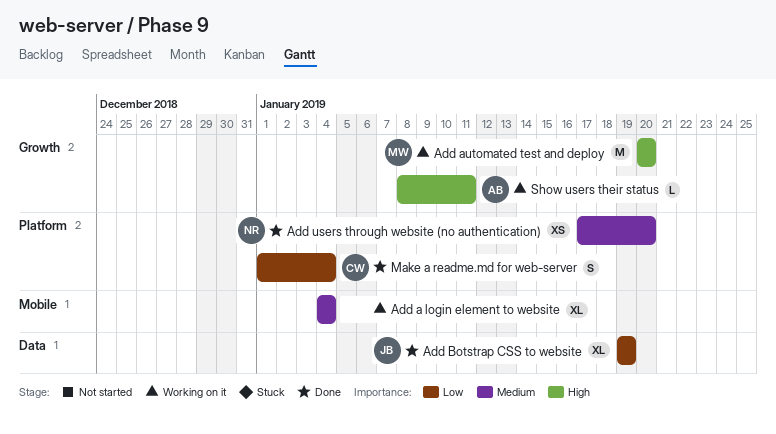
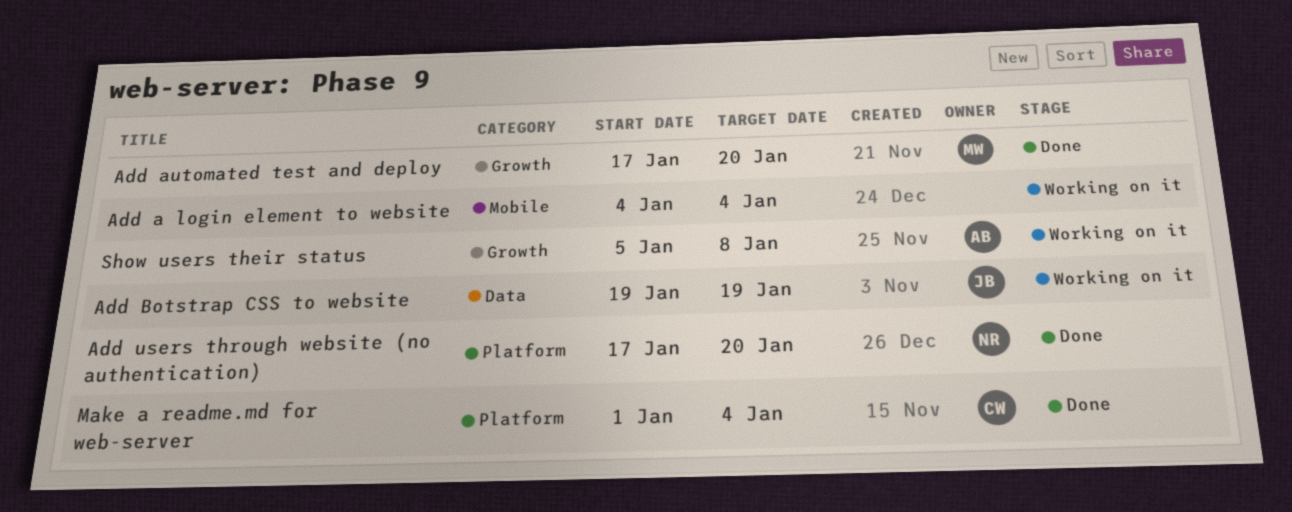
Add automated test and deploy, status: Working on it -> Done
Add automated test and deploy, start: Jan 20 -> Jan 17
Add Botstrap CSS to website, status: Done -> Working on it
Show users their status, start: Jan 8 -> Jan 5
Show users their status, due: Jan 11 -> Jan 8

